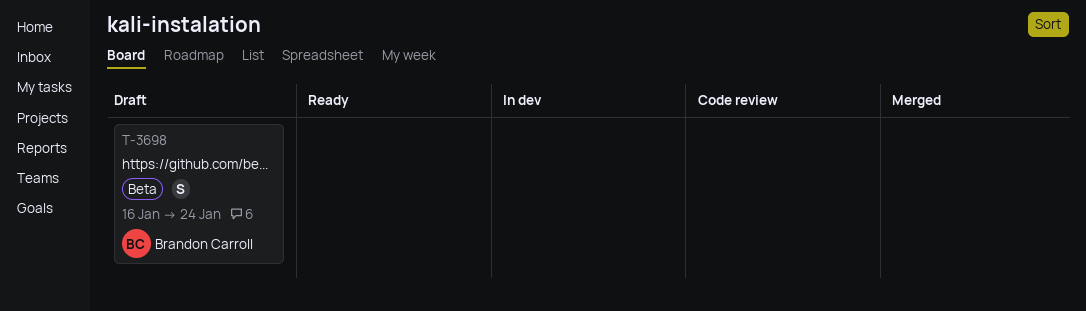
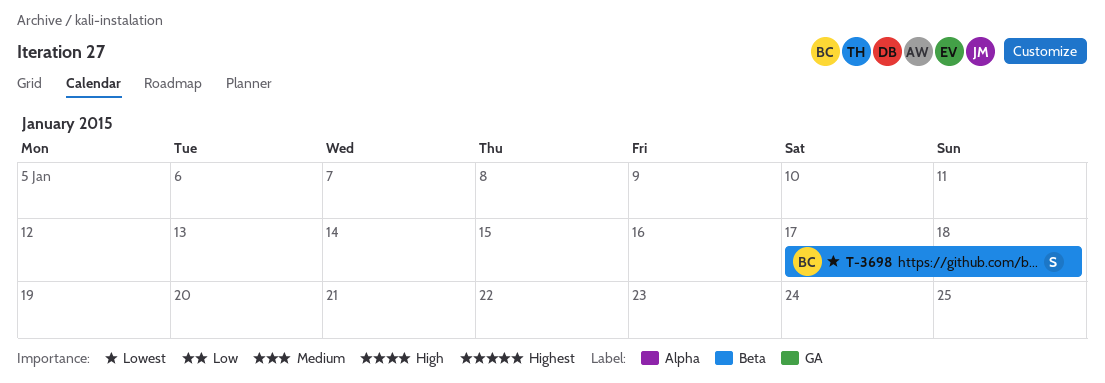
T-3698, start: Jan 16 -> Jan 17
T-3698, due: Jan 24 -> Jan 18

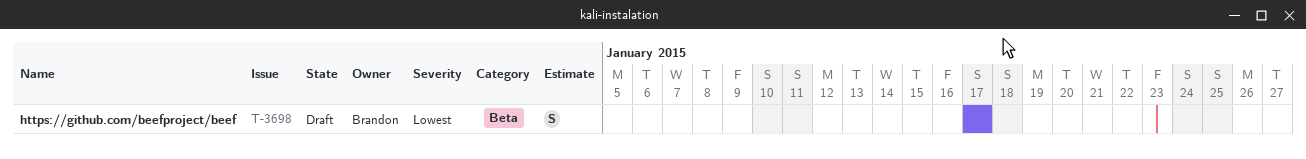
T-3698, due: Jan 18 -> Jan 17

